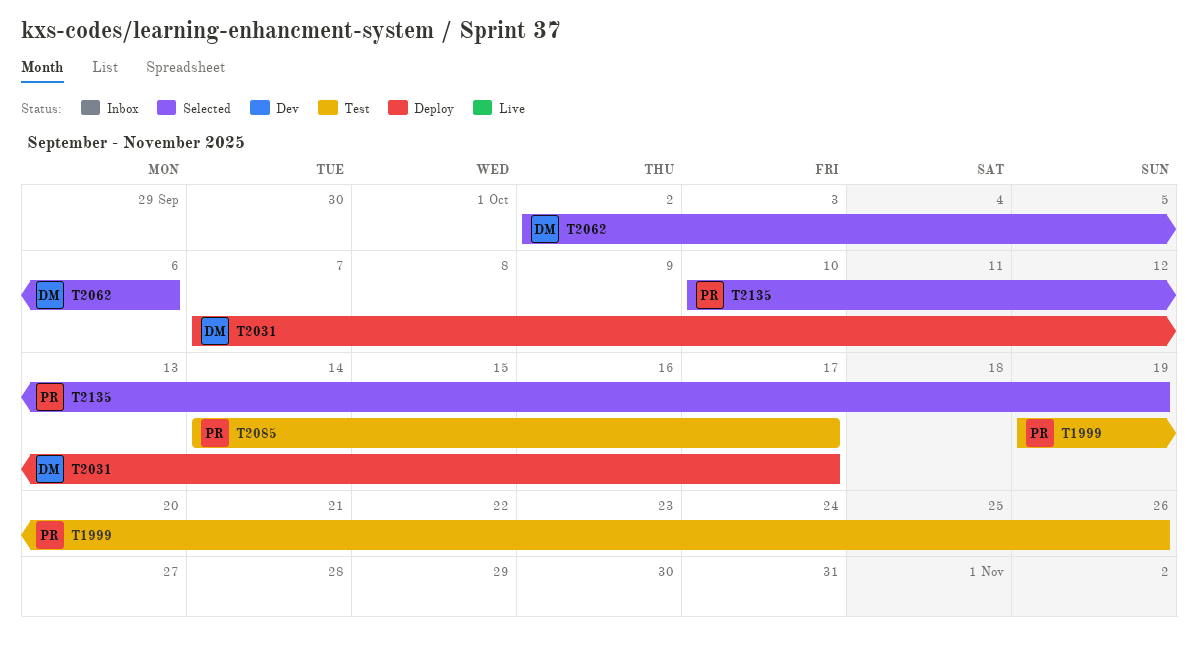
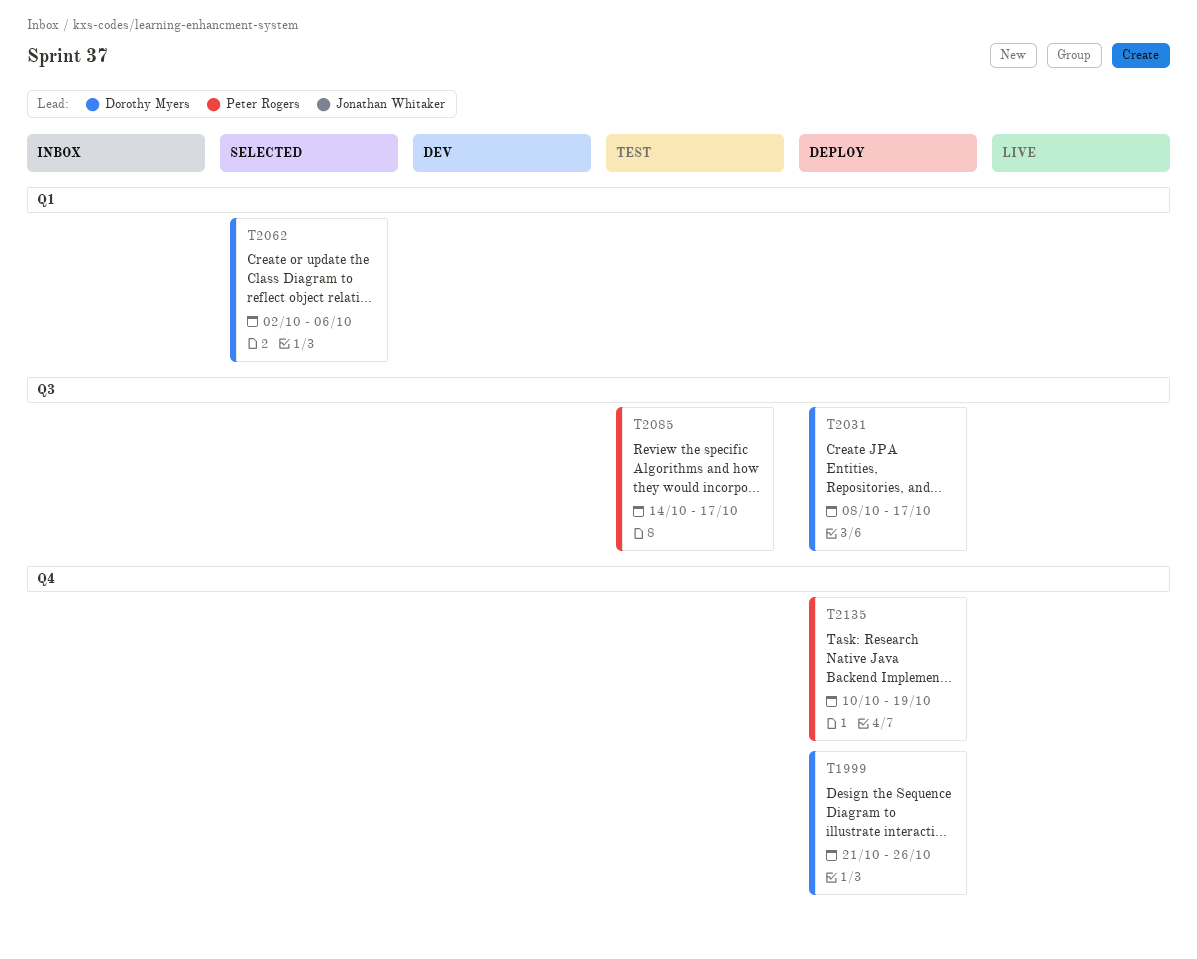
T1999, status: Test -> Deploy
T1999, owner: Peter Rogers -> Dorothy Myers
T1999, start: Oct 19 -> Oct 21
T2031, start: Oct 7 -> Oct 8
T2135, status: Selected -> Deploy

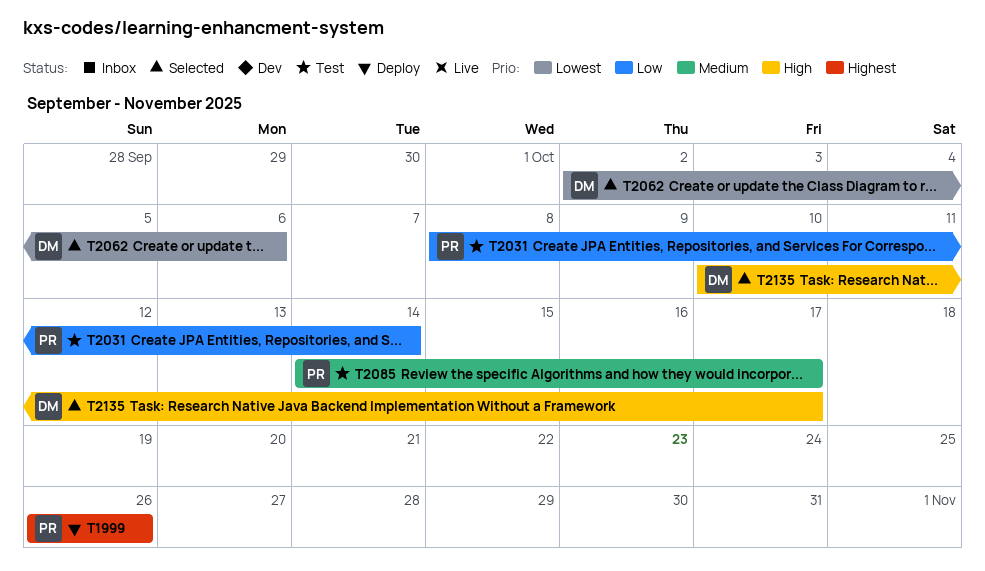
T1999, owner: Dorothy Myers -> Peter Rogers
T1999, start: Oct 21 -> Oct 26
T2031, status: Deploy -> Test
T2031, owner: Dorothy Myers -> Peter Rogers
T2031, due: Oct 17 -> Oct 14
T2135, status: Deploy -> Selected
T2135, owner: Peter Rogers -> Dorothy Myers
T2135, due: Oct 19 -> Oct 17

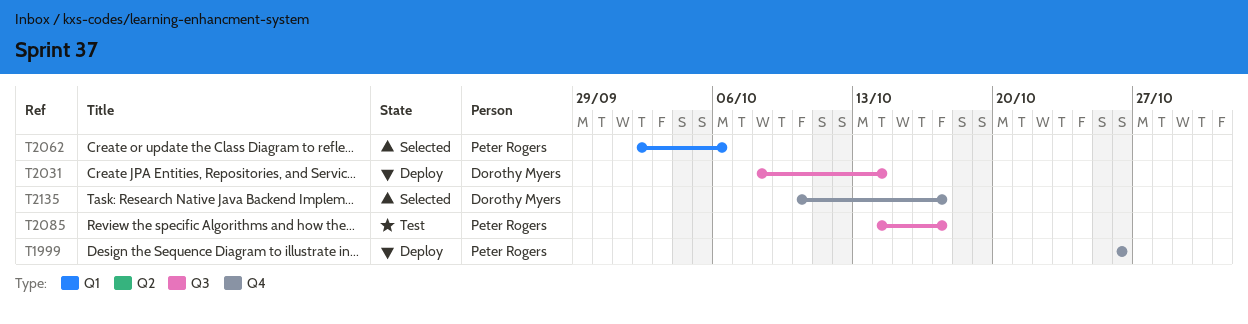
T2031, status: Test -> Deploy
T2031, owner: Peter Rogers -> Dorothy Myers
T2062, owner: Dorothy Myers -> Peter Rogers

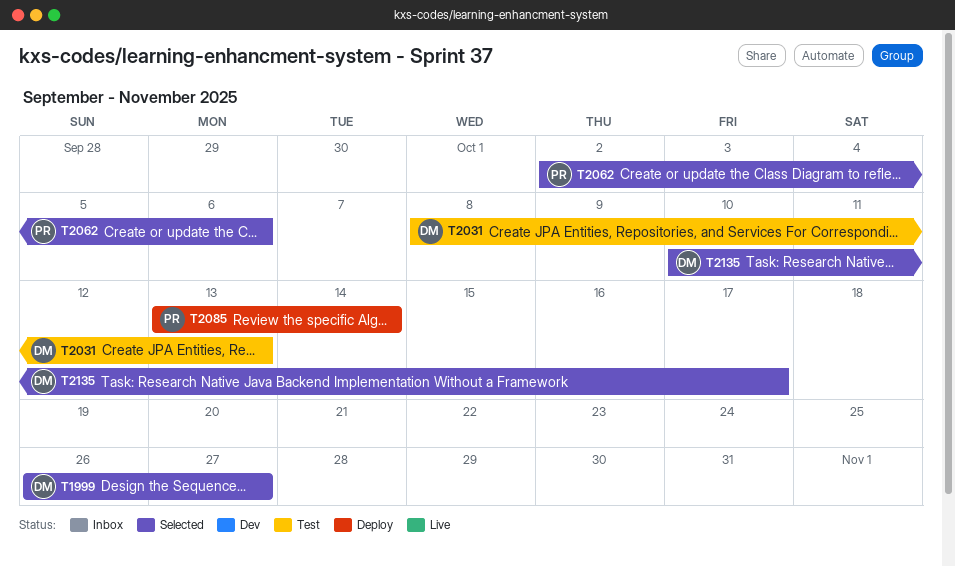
T1999, status: Deploy -> Selected
T1999, owner: Peter Rogers -> Dorothy Myers
T1999, due: Oct 26 -> Oct 27
T2031, status: Deploy -> Test
T2031, due: Oct 14 -> Oct 13
T2085, status: Test -> Deploy
T2085, start: Oct 14 -> Oct 13
T2085, due: Oct 17 -> Oct 14

